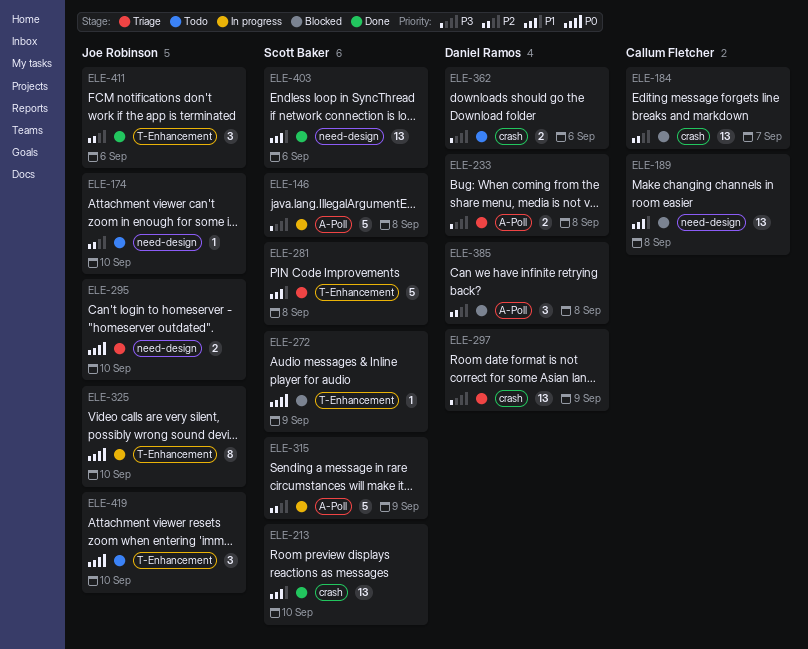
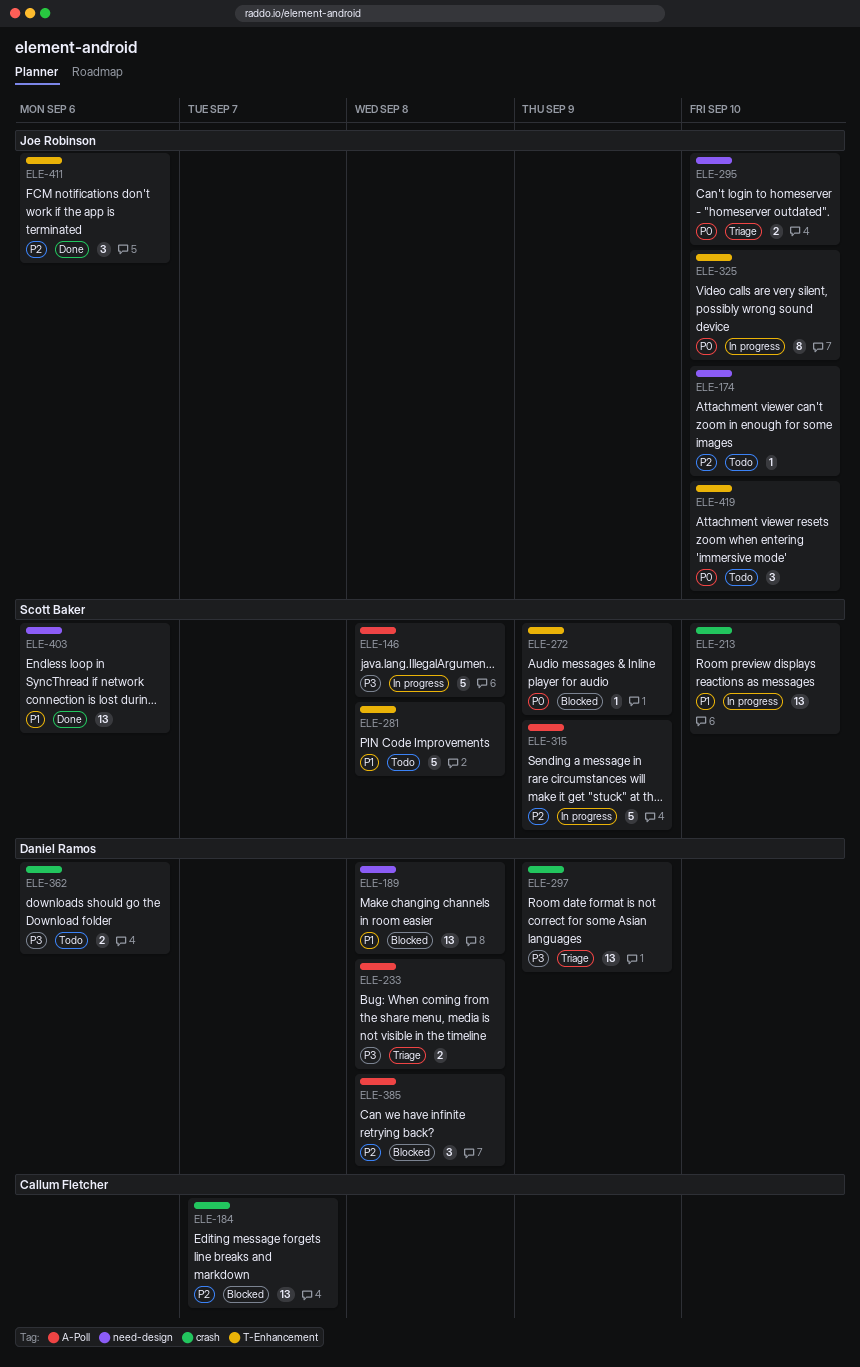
ELE-189, owner: Callum Fletcher -> Daniel Ramos
ELE-213, status: Done -> In progress
ELE-281, status: Triage -> Todo

